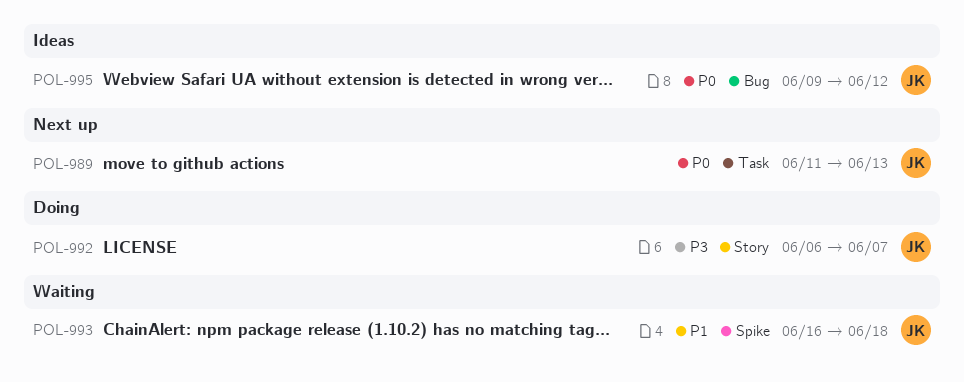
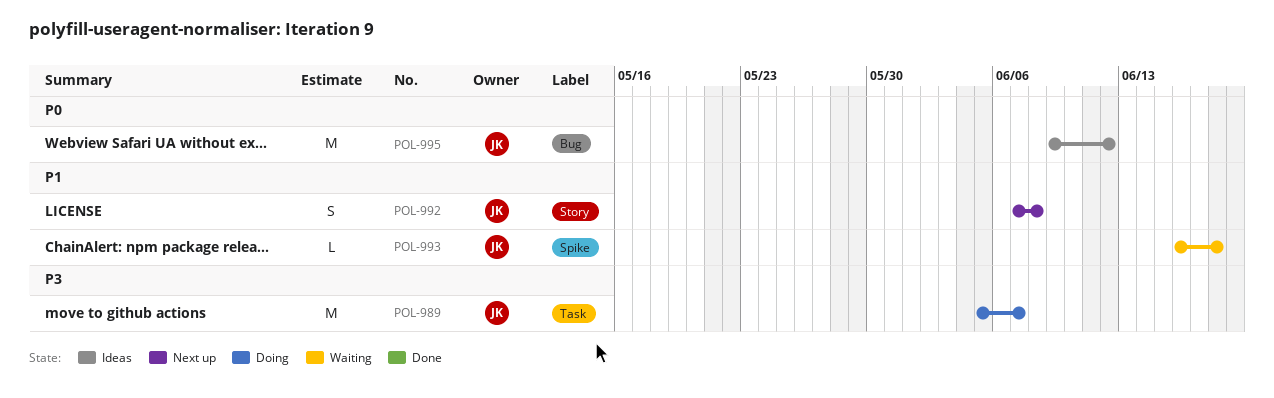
POL-989, status: Next up -> Doing
POL-989, priority: P0 -> P3
POL-989, start: Jun 11 -> Jun 5
POL-989, due: Jun 13 -> Jun 7
POL-992, status: Doing -> Next up
POL-992, priority: P3 -> P1
POL-992, start: Jun 6 -> Jun 7
POL-992, due: Jun 7 -> Jun 8

